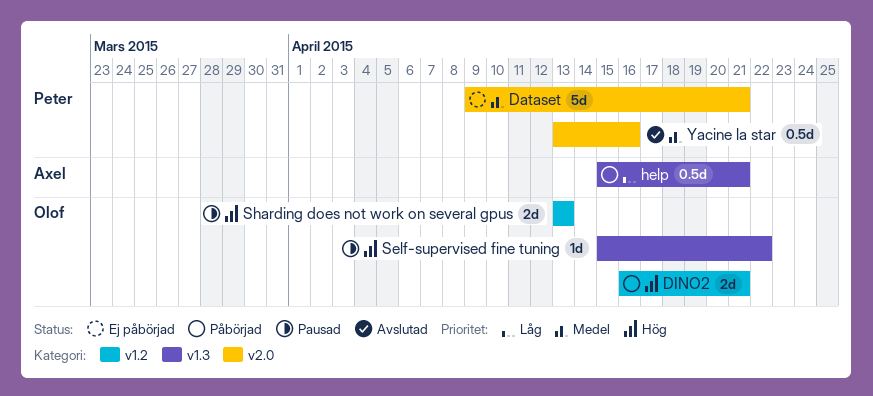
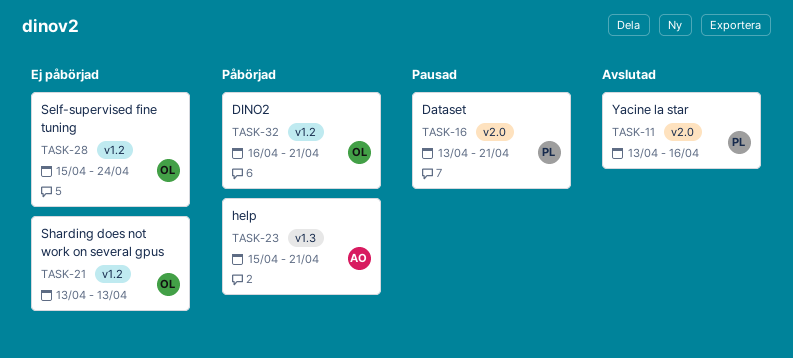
Dataset, status: Ej påbörjad -> Pausad
Dataset, start: Apr 9 -> Apr 13
Self-supervised fine tuning, status: Pausad -> Ej påbörjad
Self-supervised fine tuning, label: v1.3 -> v1.2
Self-supervised fine tuning, due: Apr 22 -> Apr 24
Sharding does not work on several gpus, status: Pausad -> Ej påbörjad

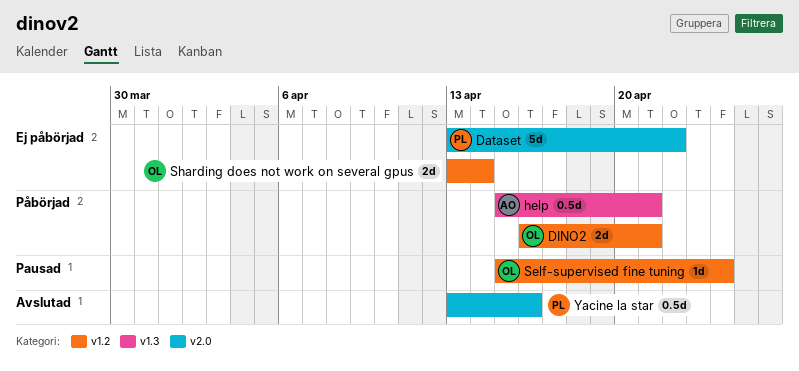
Dataset, status: Pausad -> Ej påbörjad
Dataset, due: Apr 21 -> Apr 22
Self-supervised fine tuning, status: Ej påbörjad -> Pausad
Sharding does not work on several gpus, due: Apr 13 -> Apr 14

